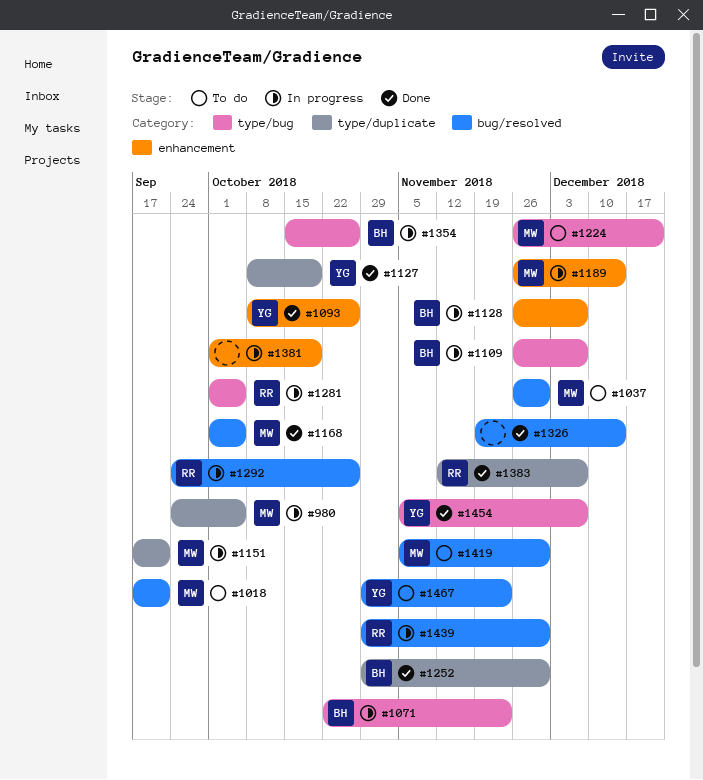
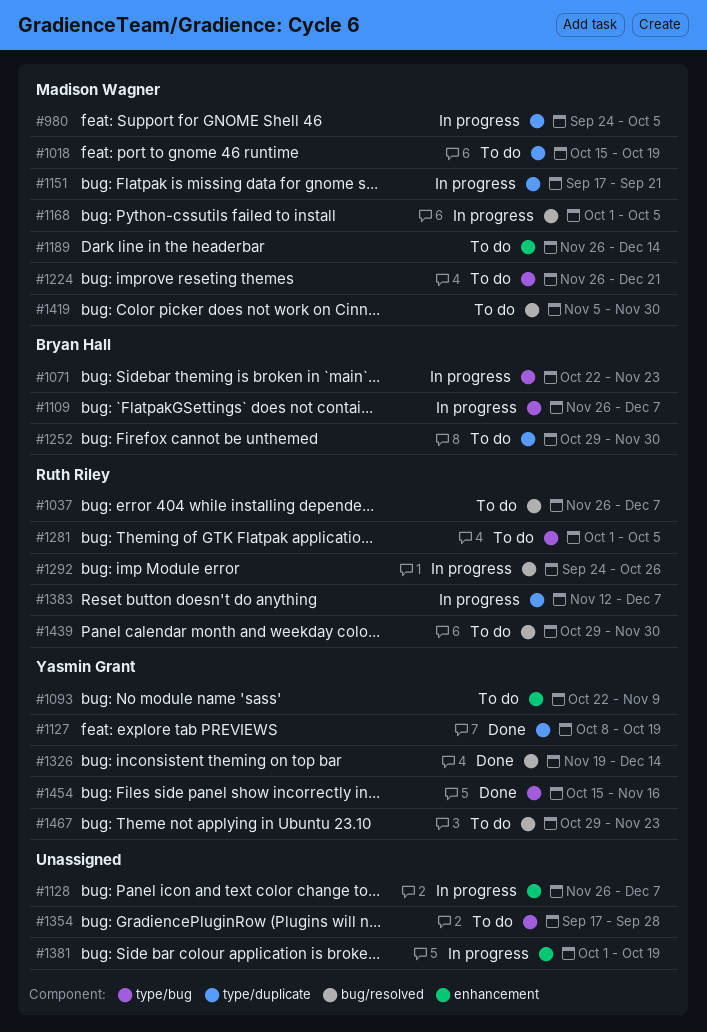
#1018, label: bug/resolved -> type/duplicate
#1018, start: Sep 17 -> Oct 15
#1018, due: Sep 21 -> Oct 19
#1037, owner: Madison Wagner -> Ruth Riley
#1037, due: Nov 30 -> Dec 7
#1093, status: Done -> To do
#1093, start: Oct 8 -> Oct 22
#1093, due: Oct 26 -> Nov 9
#1128, owner: Bryan Hall -> none
#1168, status: Done -> In progress
#1189, status: In progress -> To do
#1252, status: Done -> To do
#1281, status: In progress -> To do
#1326, owner: none -> Yasmin Grant
#1354, status: In progress -> To do
#1354, owner: Bryan Hall -> none
#1354, start: Oct 15 -> Sep 17
#1354, due: Oct 26 -> Sep 28
#1383, status: Done -> In progress
#1439, status: In progress -> To do
#1454, start: Nov 5 -> Oct 15
#1454, due: Dec 7 -> Nov 16

